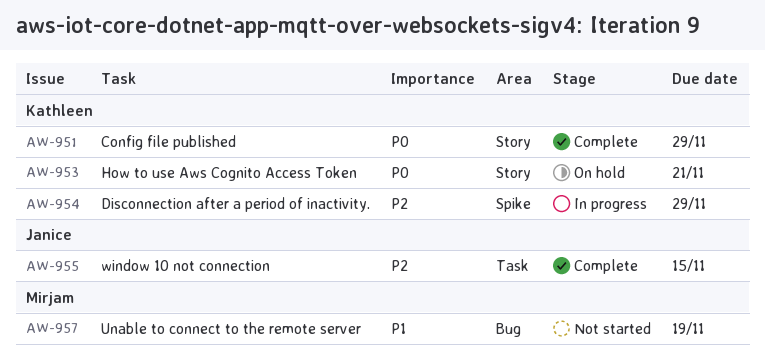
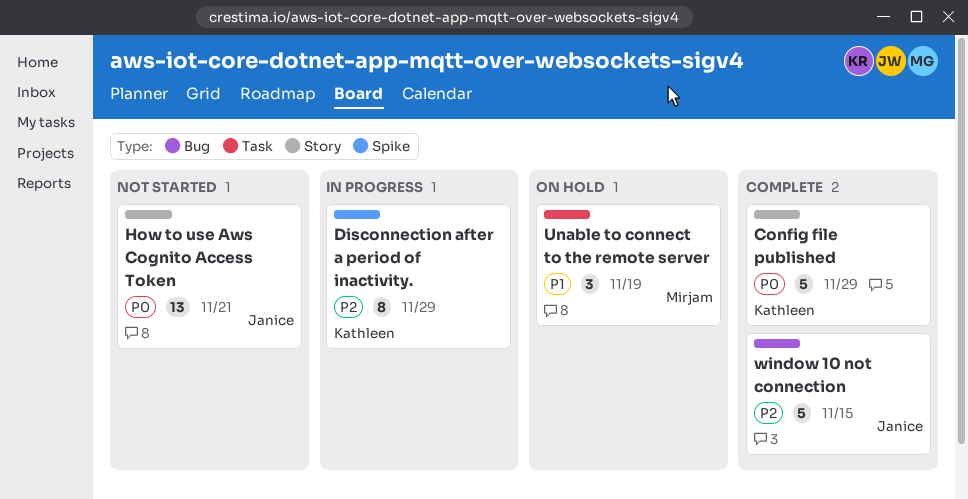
How to use Aws Cognito Access Token, status: On hold -> Not started
How to use Aws Cognito Access Token, owner: Kathleen -> Janice
Unable to connect to the remote server, status: Not started -> On hold
Unable to connect to the remote server, label: Bug -> Task
window 10 not connection, label: Task -> Bug

